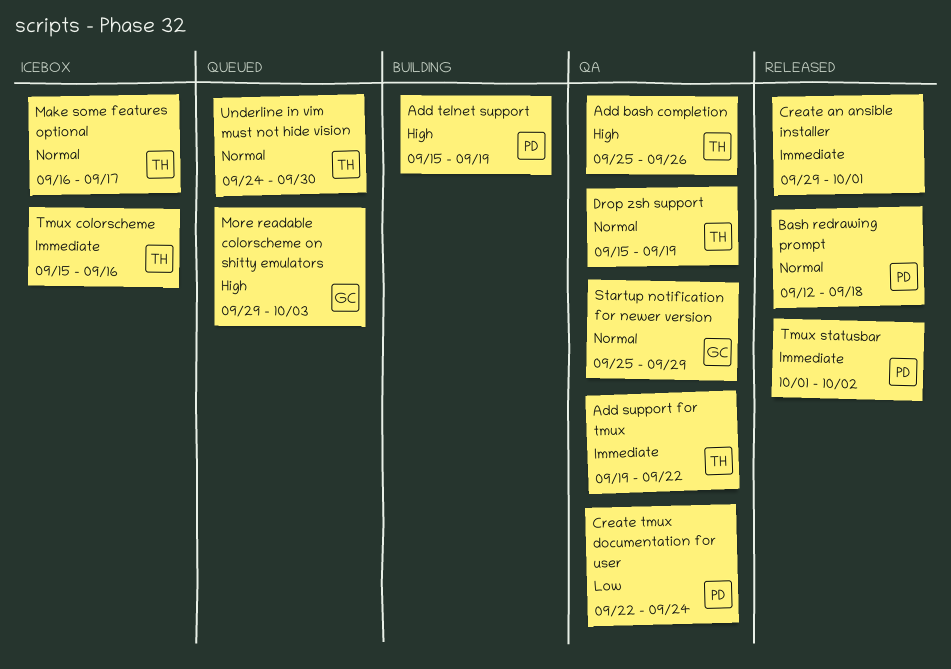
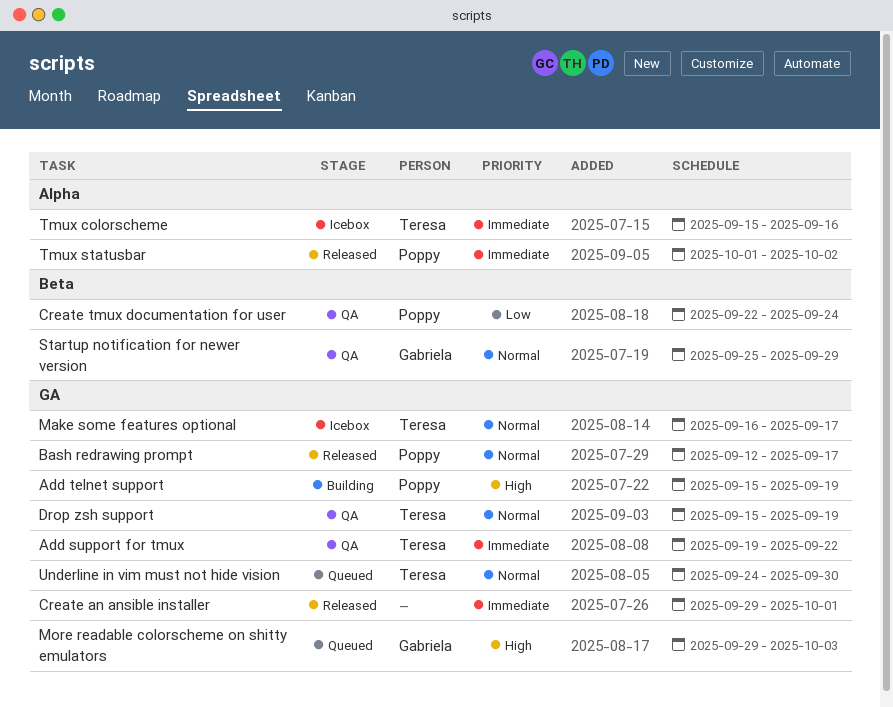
Add bash completion: present -> none
Bash redrawing prompt, due: Sep 18 -> Sep 17

